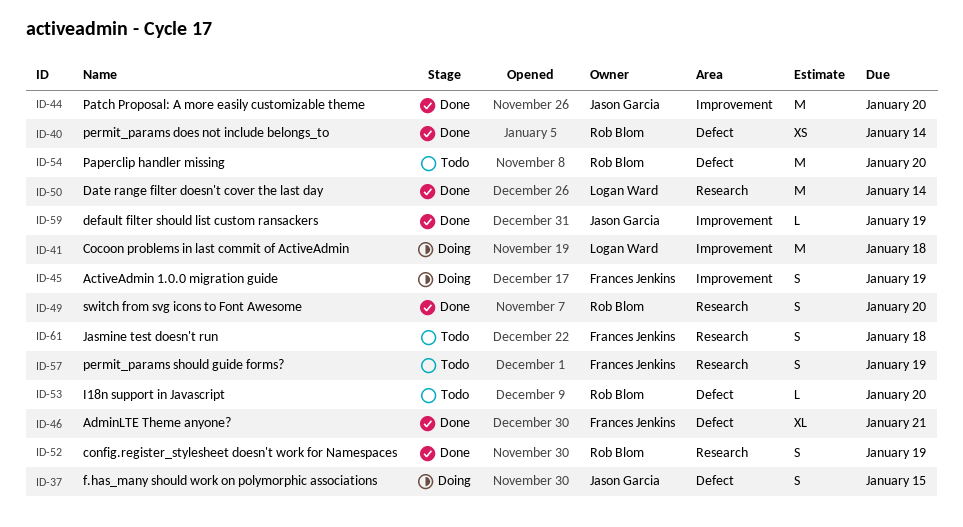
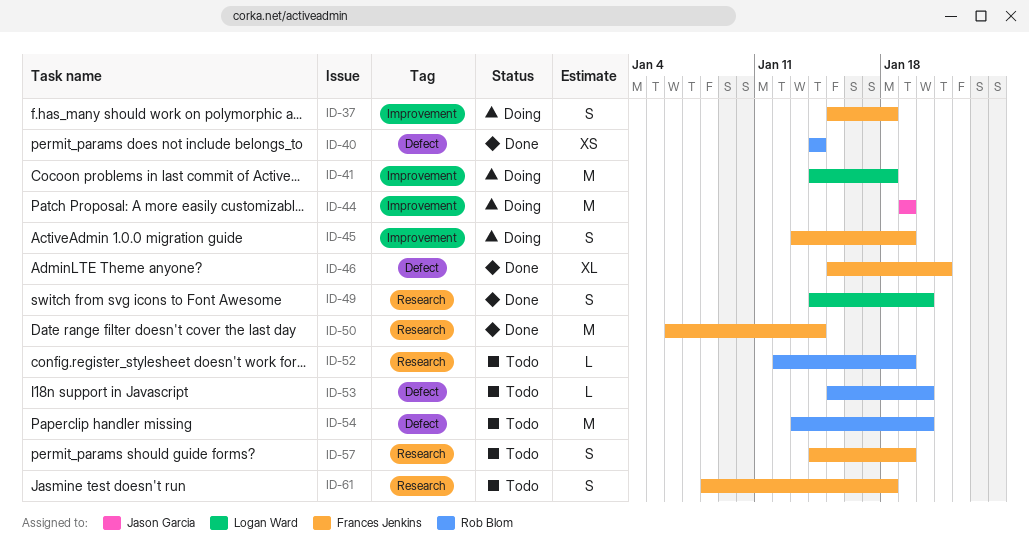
ID-37, owner: Jason Garcia -> Frances Jenkins
ID-37, label: Defect -> Improvement
ID-37, due: Jan 15 -> Jan 18
ID-44, status: Done -> Doing
ID-44, due: Jan 20 -> Jan 19
ID-49, owner: Rob Blom -> Logan Ward
ID-50, owner: Logan Ward -> Frances Jenkins
ID-52, status: Done -> Todo
ID-52, estimate: S -> L
ID-59: present -> none

